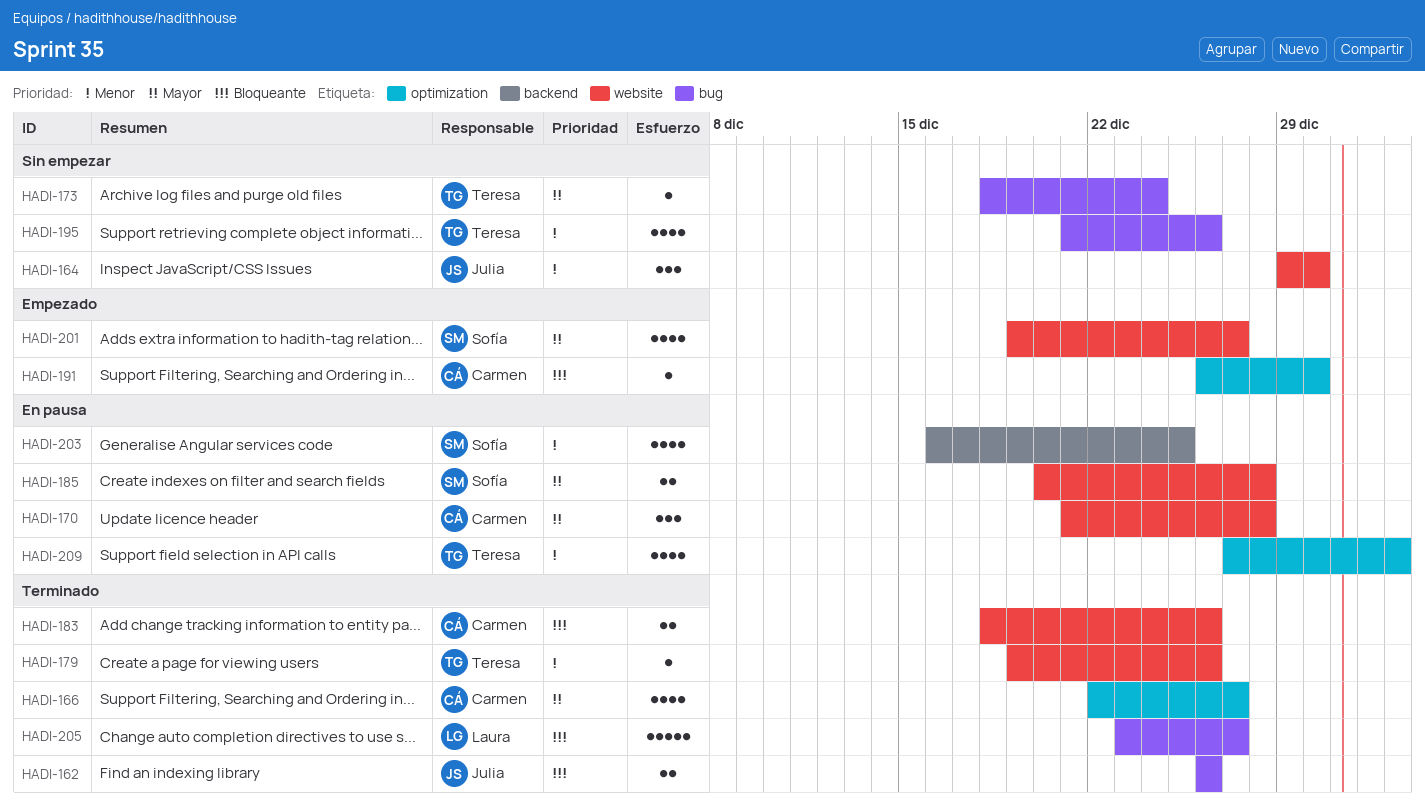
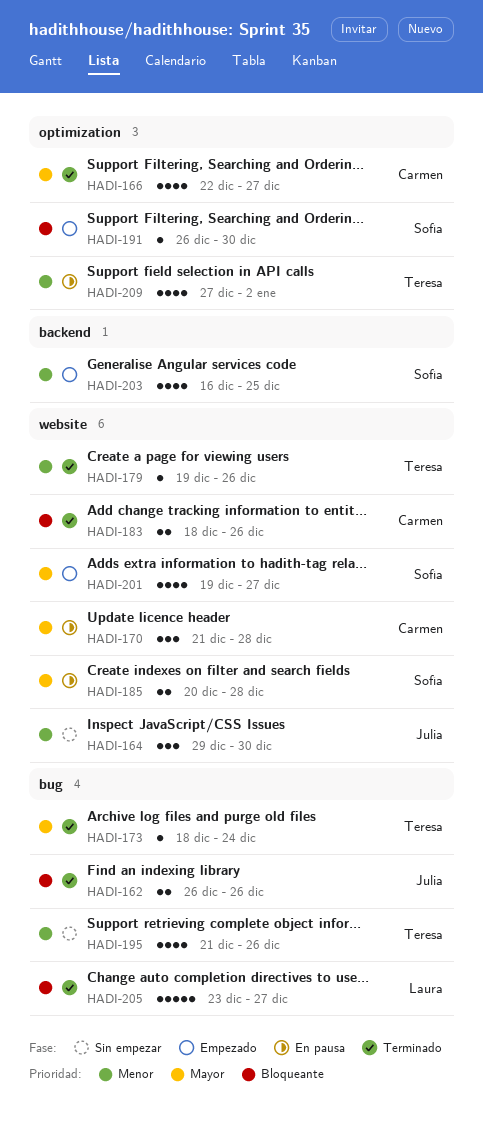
HADI-173, status: Sin empezar -> Terminado
HADI-191, owner: Carmen -> Sofía
HADI-203, status: En pausa -> Empezado

